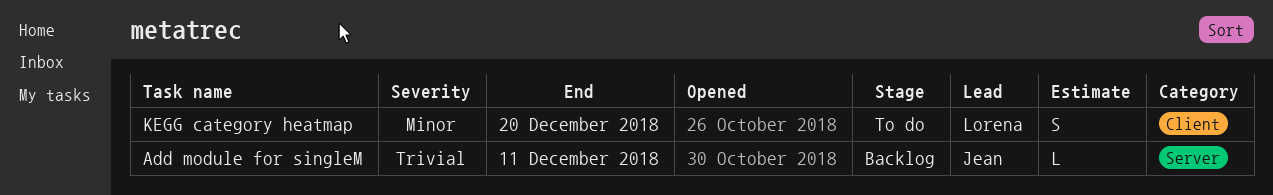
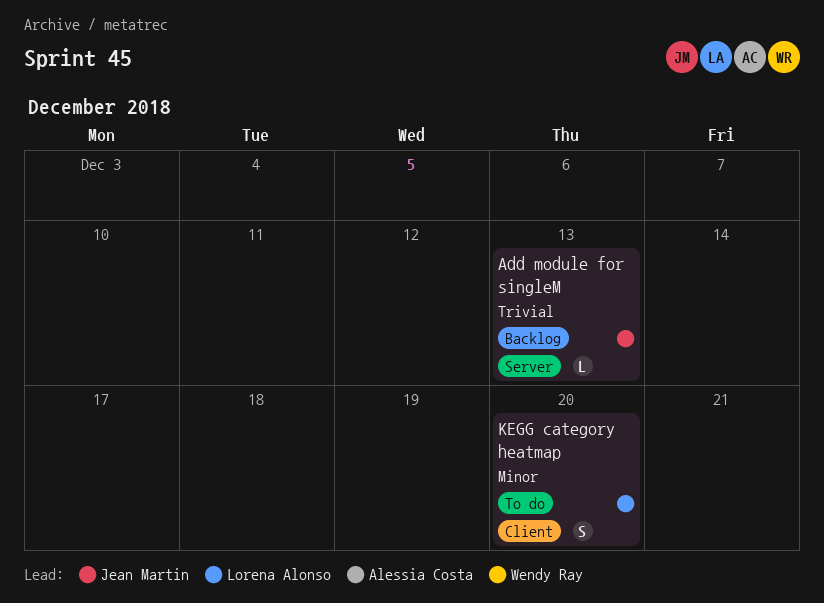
Add module for singleM, due: Dec 11 -> Dec 13

